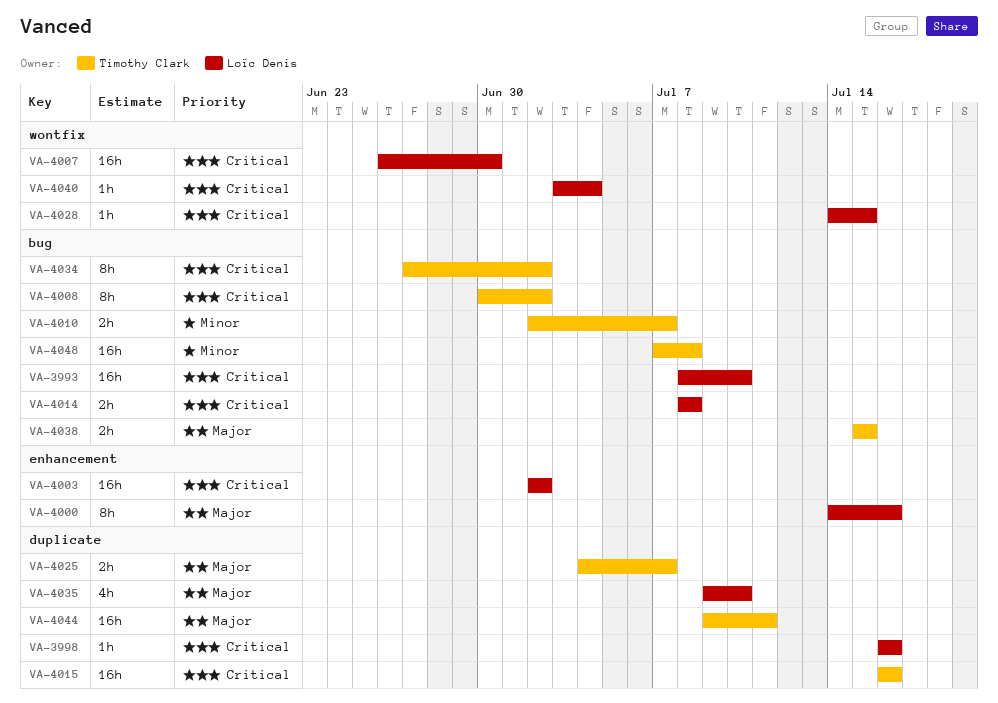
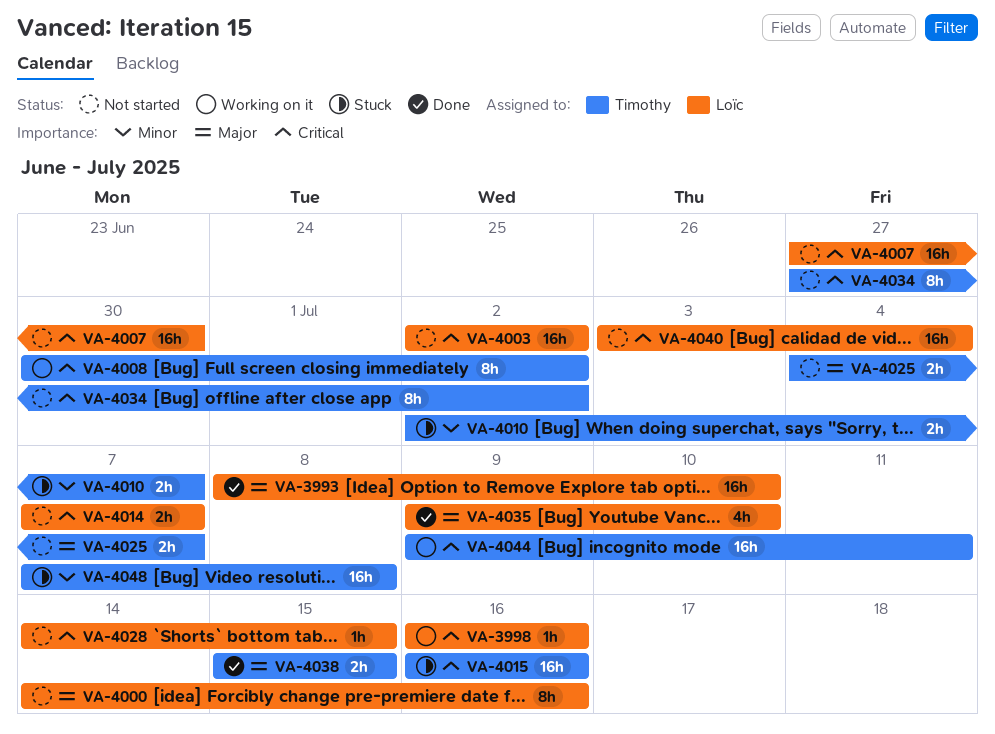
VA-3993, priority: Critical -> Major
VA-4007, start: Jun 26 -> Jun 27
VA-4014, start: Jul 8 -> Jul 7
VA-4014, due: Jul 8 -> Jul 7
VA-4040, estimate: 1h -> 16h
VA-4044, priority: Major -> Critical

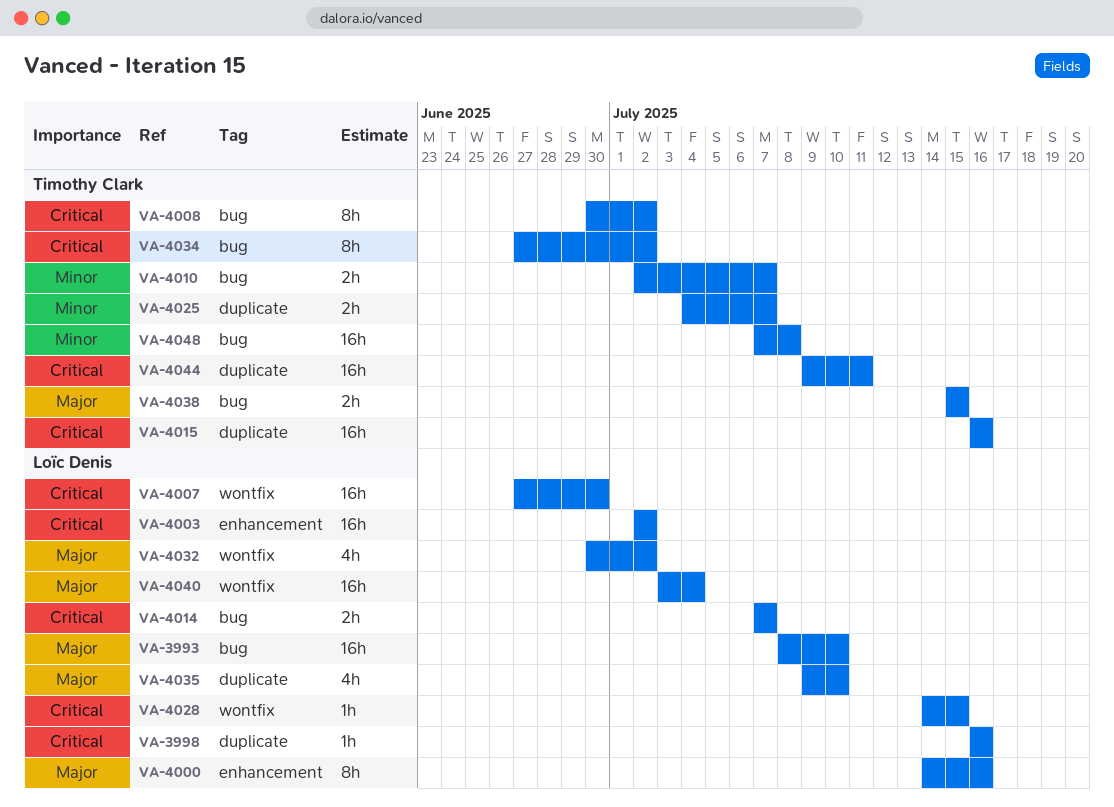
VA-4025, priority: Major -> Minor
VA-4032: none -> present
VA-4040, priority: Critical -> Major

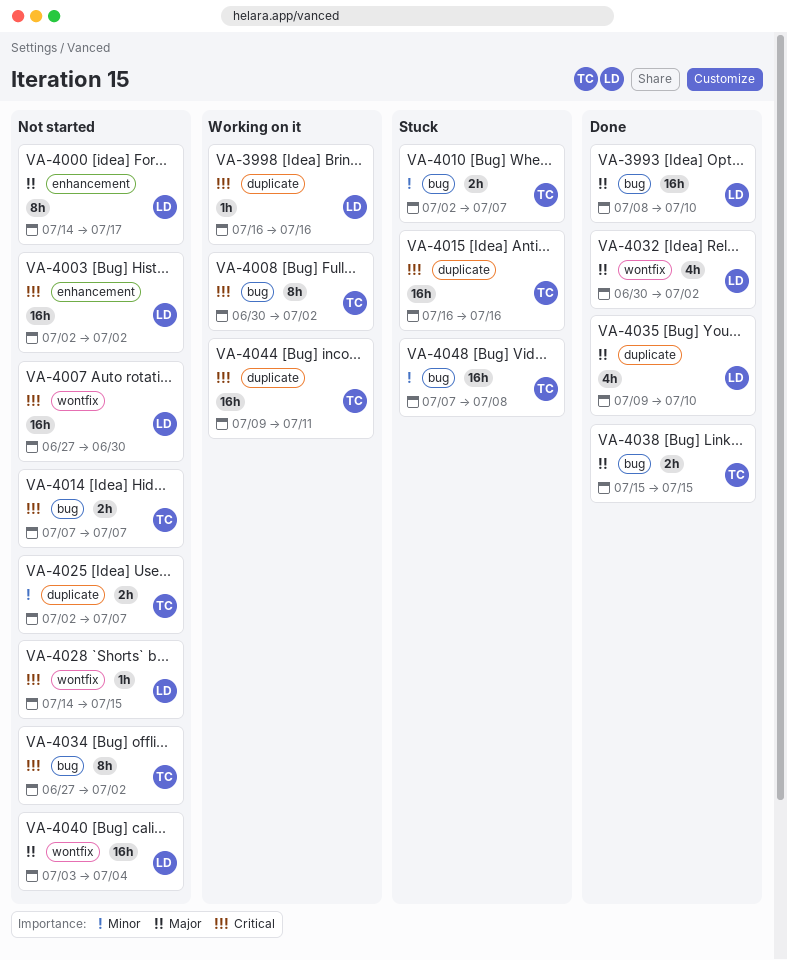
VA-4000, due: Jul 16 -> Jul 17
VA-4014, owner: Loïc Denis -> Timothy Clark
VA-4025, start: Jul 4 -> Jul 2

